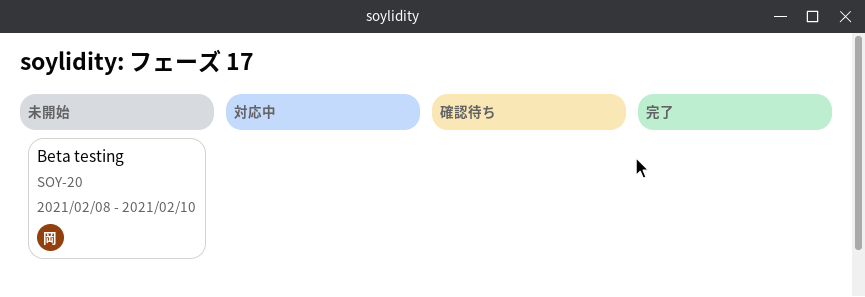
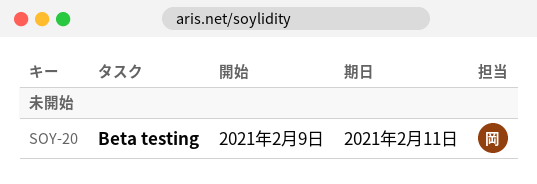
SOY-20, start: Feb 8 -> Feb 9
SOY-20, due: Feb 10 -> Feb 11

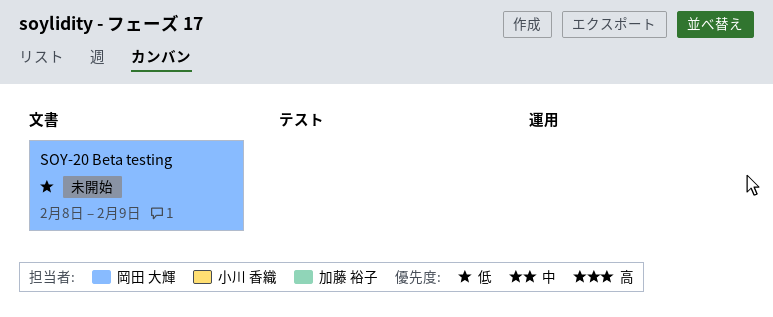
SOY-20, start: Feb 9 -> Feb 8
SOY-20, due: Feb 11 -> Feb 9

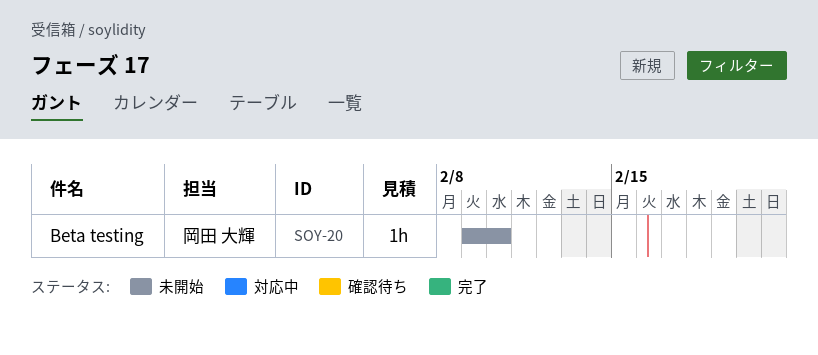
SOY-20, start: Feb 8 -> Feb 9
SOY-20, due: Feb 9 -> Feb 10

